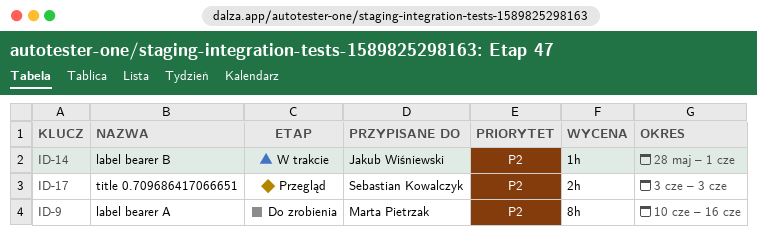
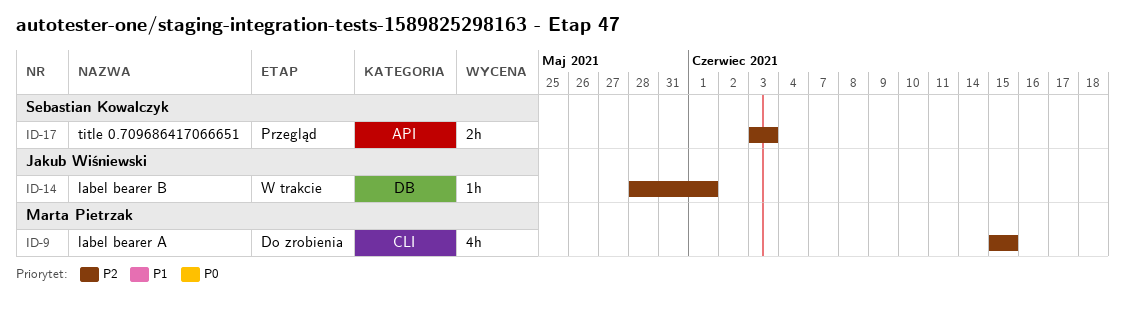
ID-9, estimate: 8h -> 4h
ID-9, start: Jun 10 -> Jun 15
ID-9, due: Jun 16 -> Jun 15

